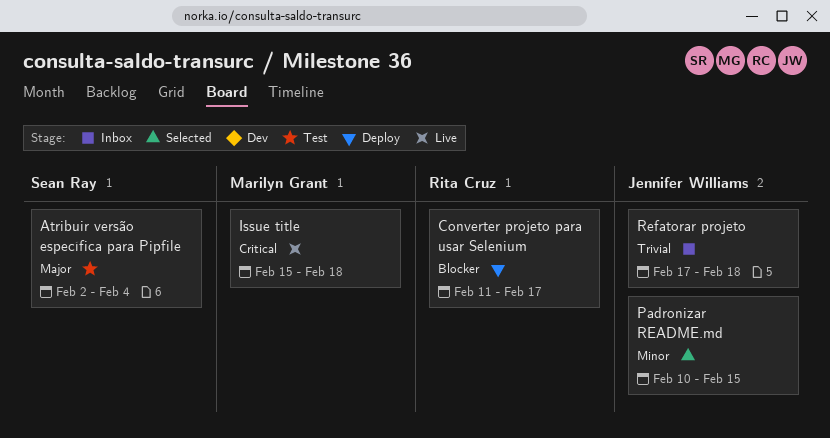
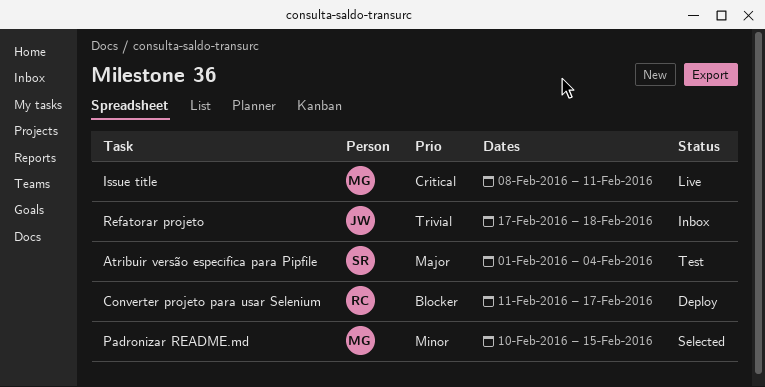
Atribuir versão específica para Pipfile, start: Feb 2 -> Feb 1
Issue title, start: Feb 15 -> Feb 8
Issue title, due: Feb 18 -> Feb 11
Padronizar README.md, owner: Jennifer Williams -> Marilyn Grant

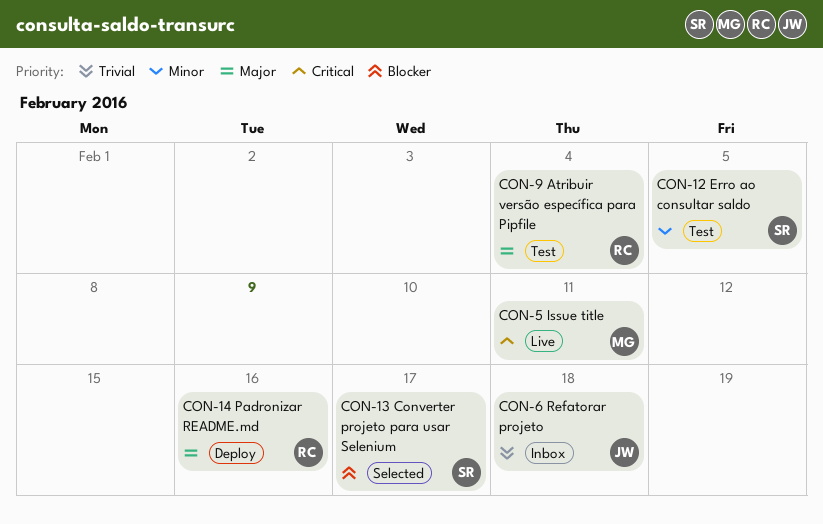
Atribuir versão específica para Pipfile, owner: SR -> RC
Converter projeto para usar Selenium, status: Deploy -> Selected
Converter projeto para usar Selenium, owner: RC -> SR
Erro ao consultar saldo: none -> present
Padronizar README.md, status: Selected -> Deploy
Padronizar README.md, owner: MG -> RC
Padronizar README.md, priority: Minor -> Major
Padronizar README.md, due: Feb 15 -> Feb 16

